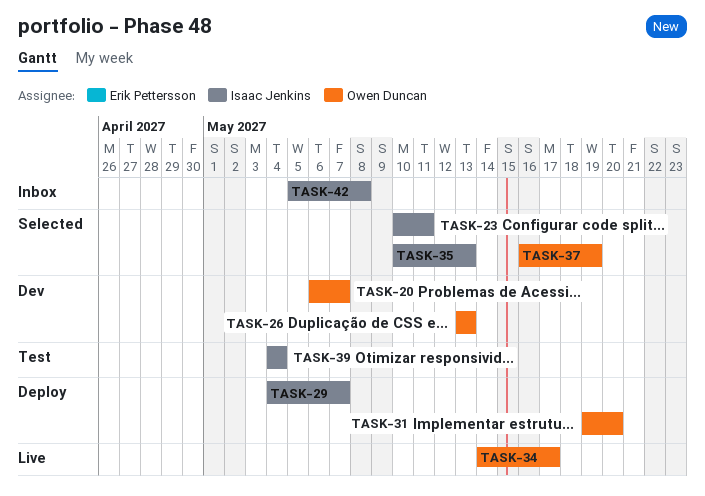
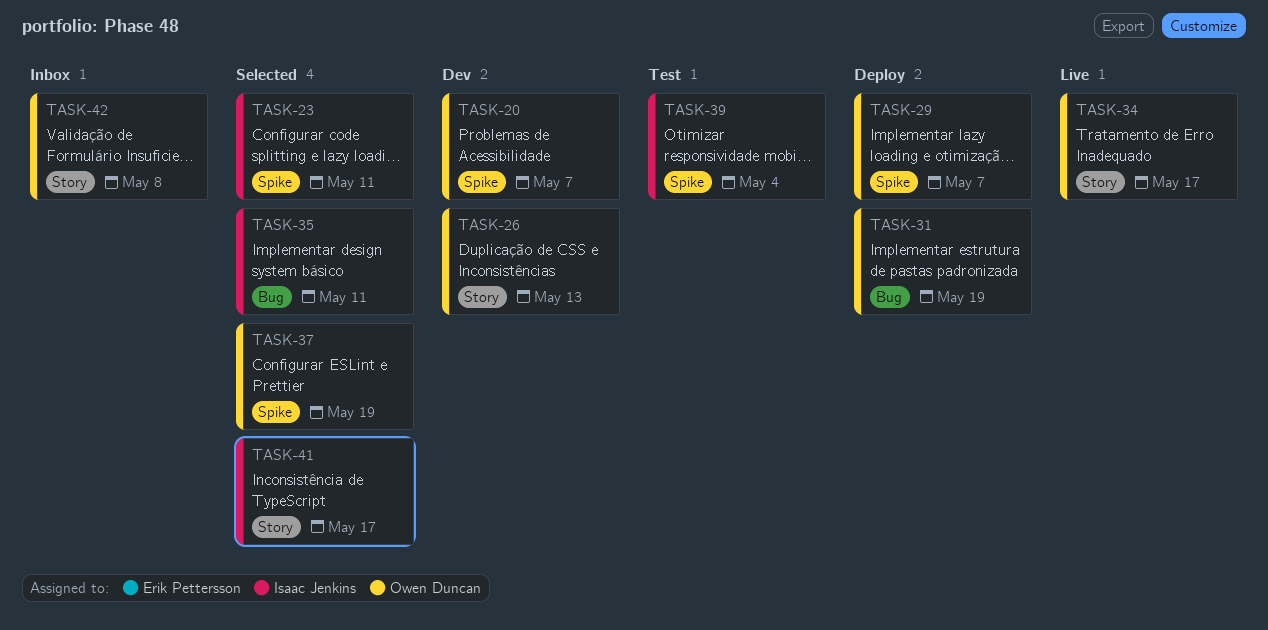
TASK-29, owner: Isaac Jenkins -> Owen Duncan
TASK-31, due: May 20 -> May 19
TASK-35, due: May 13 -> May 11
TASK-41: none -> present
TASK-42, owner: Isaac Jenkins -> Owen Duncan

